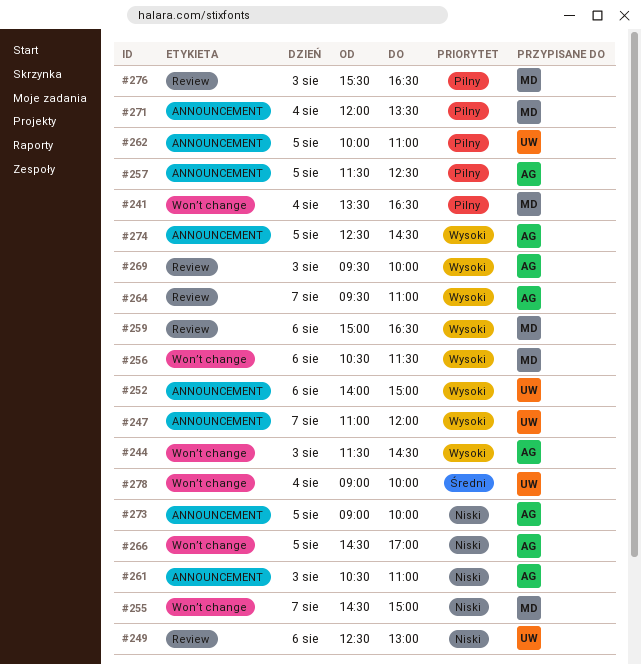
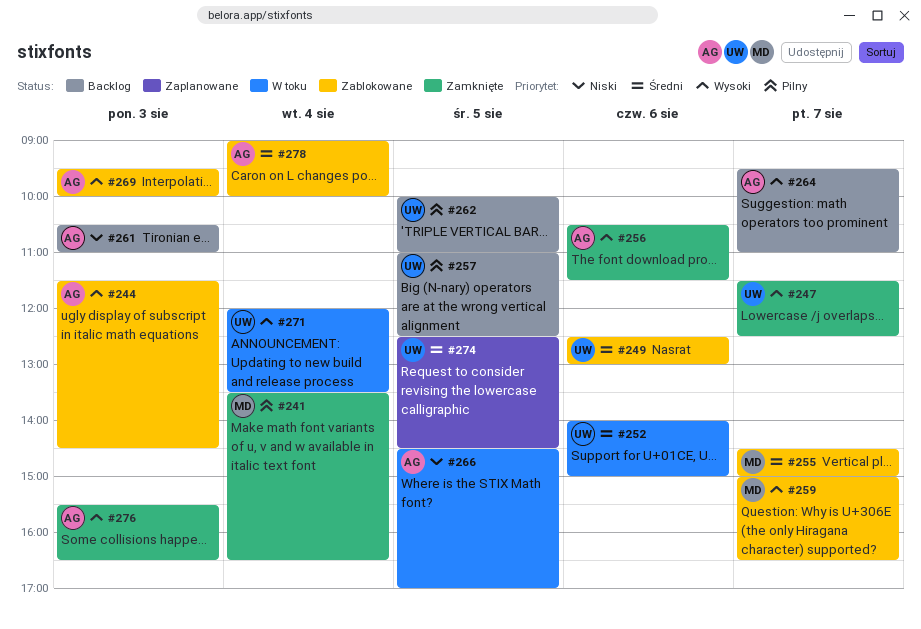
#247, begins: 11:00 -> 11:30
#247, ends: 12:00 -> 12:30
#249, priority: Niski -> Średni
#252, priority: Wysoki -> Średni
#255, priority: Niski -> Średni
#256, owner: MD -> AG
#257, owner: AG -> UW
#257, begins: 11:30 -> 11:00
#259, day: Aug 6 -> Aug 7
#271, owner: MD -> UW
#271, priority: Pilny -> Wysoki
#273: present -> none
#274, owner: AG -> UW
#274, priority: Wysoki -> Średni
#276, owner: MD -> AG
#276, priority: Pilny -> Wysoki
#278, owner: UW -> AG

